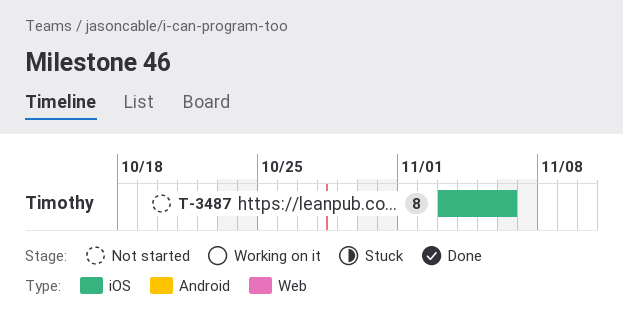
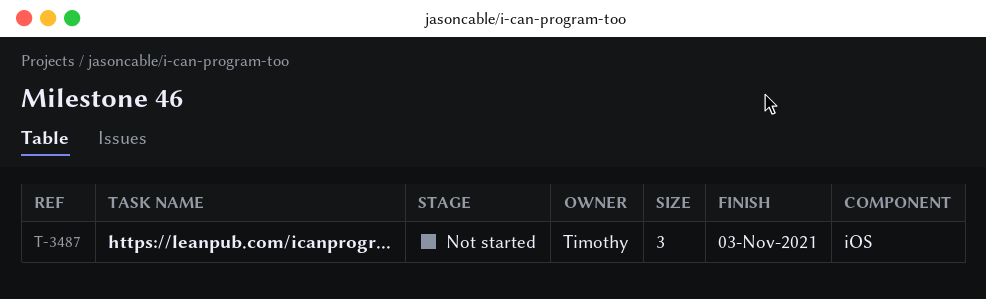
T-3487, estimate: 8 -> 3
T-3487, due: Nov 6 -> Nov 3

